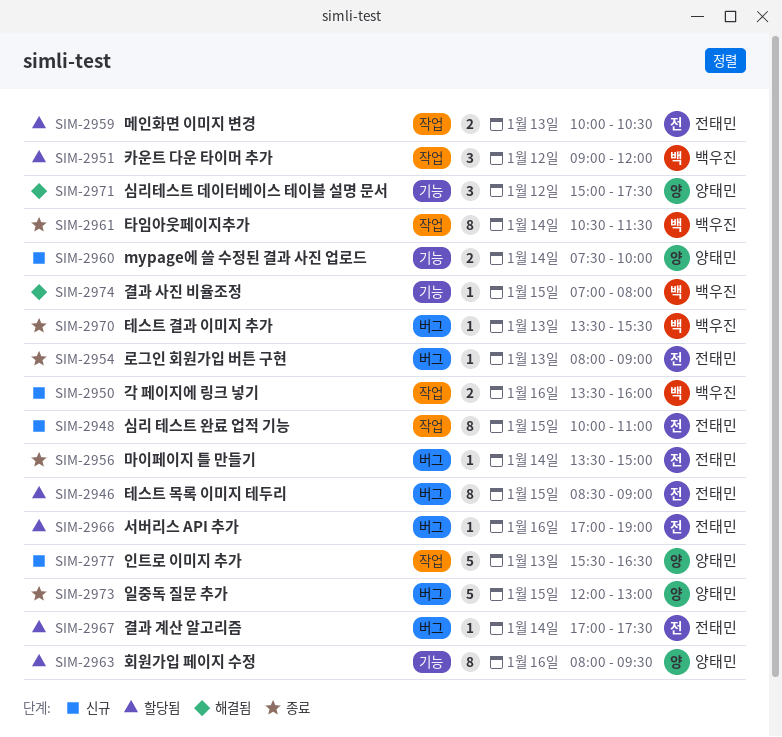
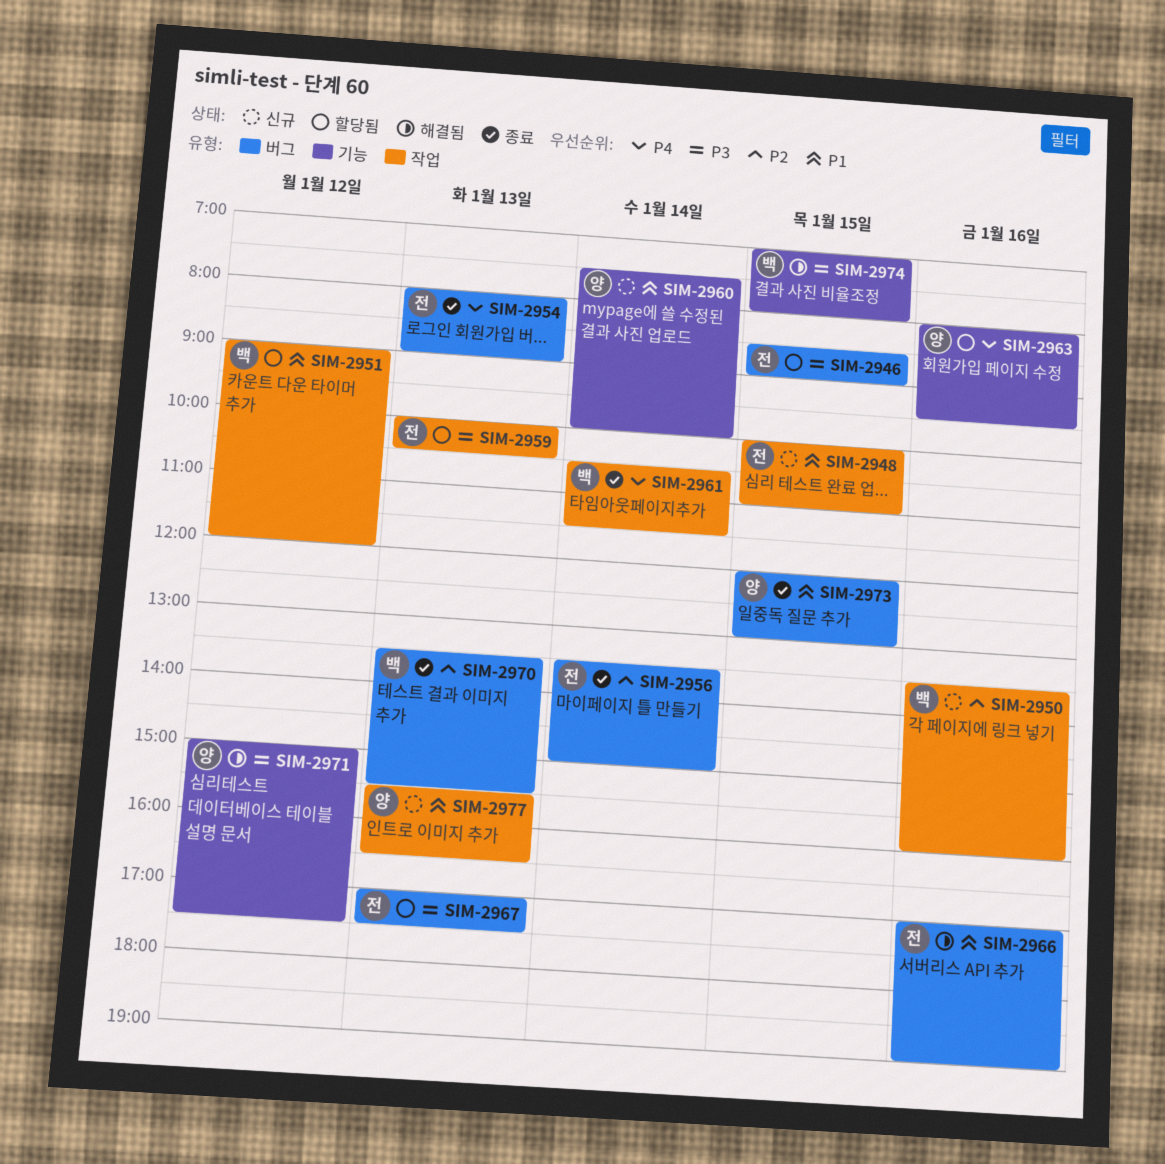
SIM-2966, status: 할당됨 -> 해결됨
SIM-2967, day: Jan 14 -> Jan 13

